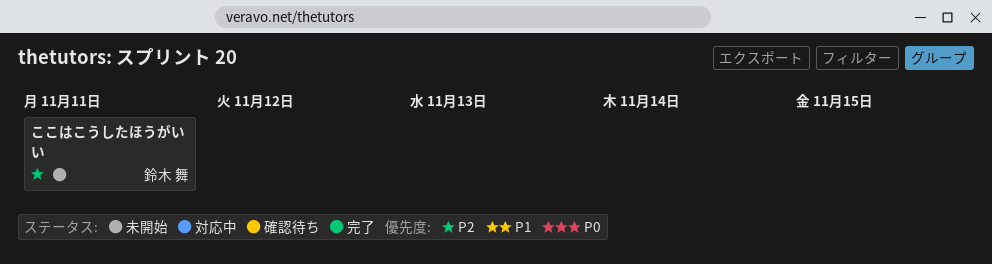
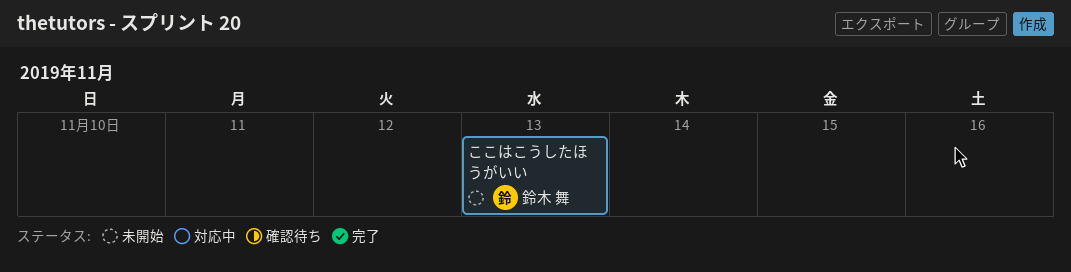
ここはこうしたほうがいい, due: Nov 11 -> Nov 13

